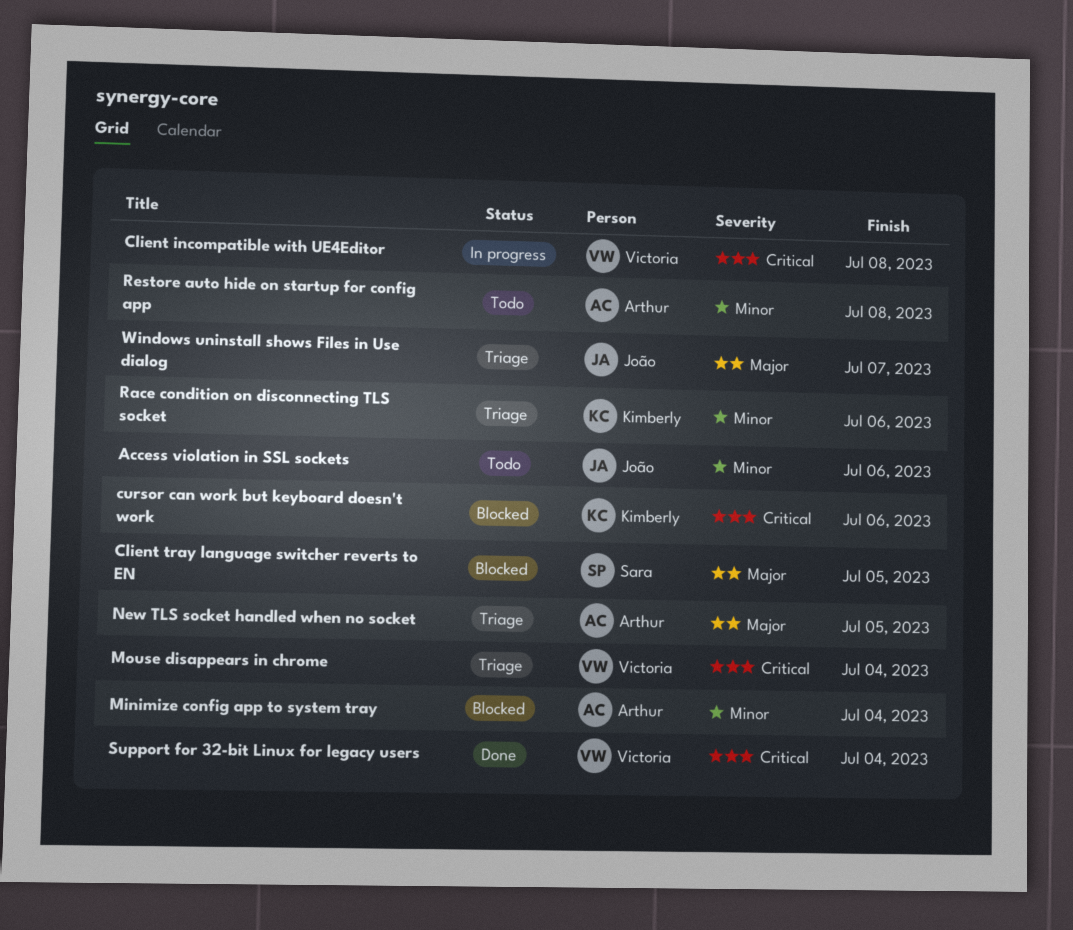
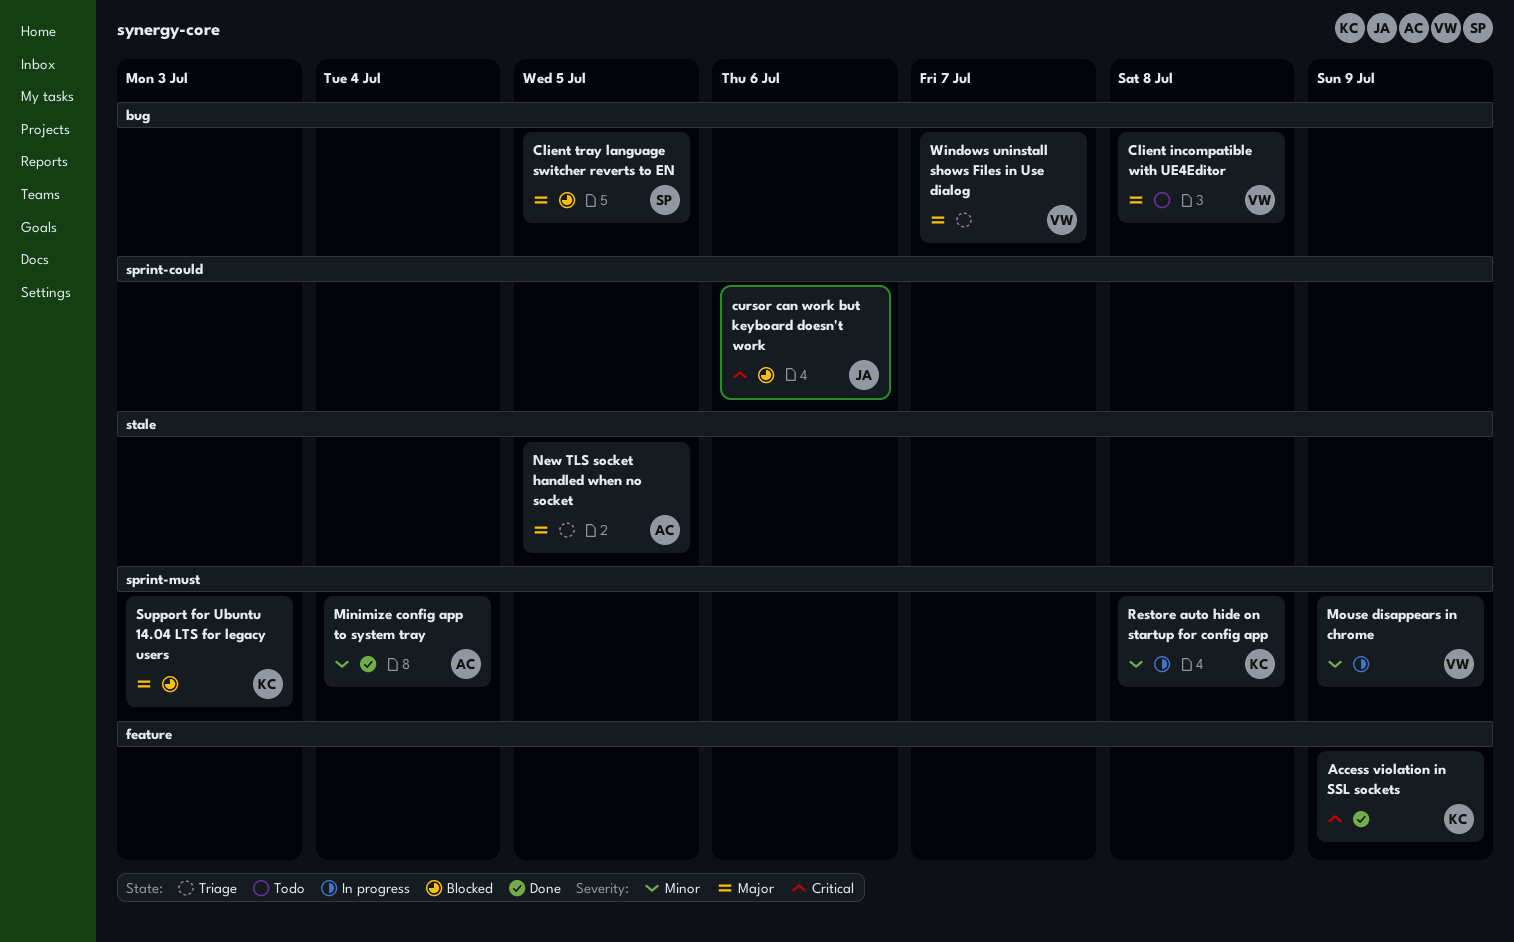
Access violation in SSL sockets, status: Todo -> Done
Access violation in SSL sockets, owner: João -> Kimberly
Access violation in SSL sockets, priority: Minor -> Critical
Access violation in SSL sockets, due: Jul 6 -> Jul 9
Client incompatible with UE4Editor, status: In progress -> Todo
Client incompatible with UE4Editor, priority: Critical -> Major
cursor can work but keyboard doesn't work, owner: Kimberly -> João
Minimize config app to system tray, status: Blocked -> Done
Mouse disappears in chrome, status: Triage -> In progress
Mouse disappears in chrome, priority: Critical -> Minor
Mouse disappears in chrome, due: Jul 4 -> Jul 9
Race condition on disconnecting TLS socket: present -> none
Restore auto hide on startup for config app, status: Todo -> In progress
Restore auto hide on startup for config app, owner: Arthur -> Kimberly
Support for 32-bit Linux for legacy users: present -> none
Support for Ubuntu 14.04 LTS for legacy users: none -> present
Windows uninstall shows Files in Use dialog, owner: João -> Victoria

